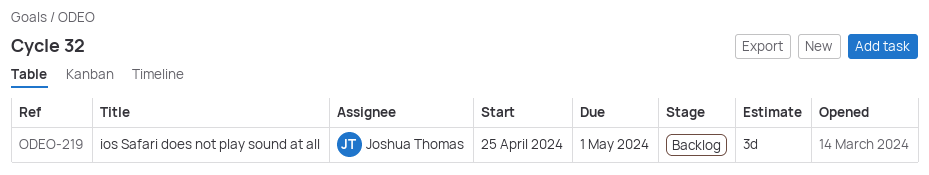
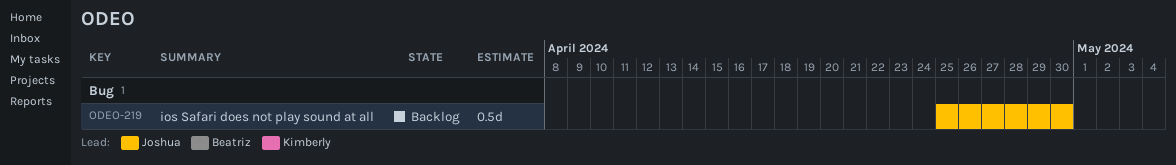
ODEO-219, estimate: 3d -> 0.5d
ODEO-219, due: May 1 -> Apr 30

